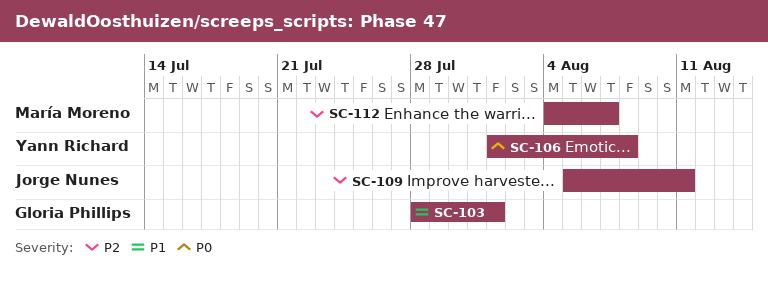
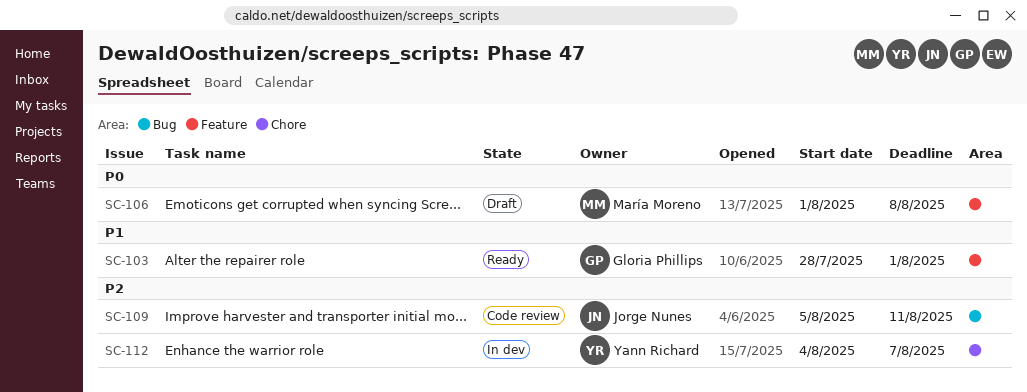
SC-106, owner: Yann Richard -> María Moreno
SC-112, owner: María Moreno -> Yann Richard

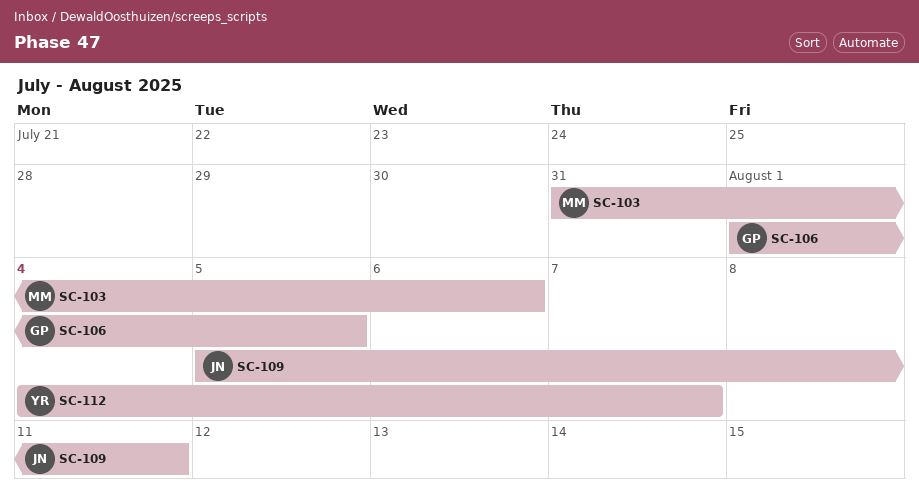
SC-103, owner: Gloria Phillips -> María Moreno
SC-103, start: Jul 28 -> Jul 31
SC-103, due: Aug 1 -> Aug 6
SC-106, owner: María Moreno -> Gloria Phillips
SC-106, due: Aug 8 -> Aug 5

